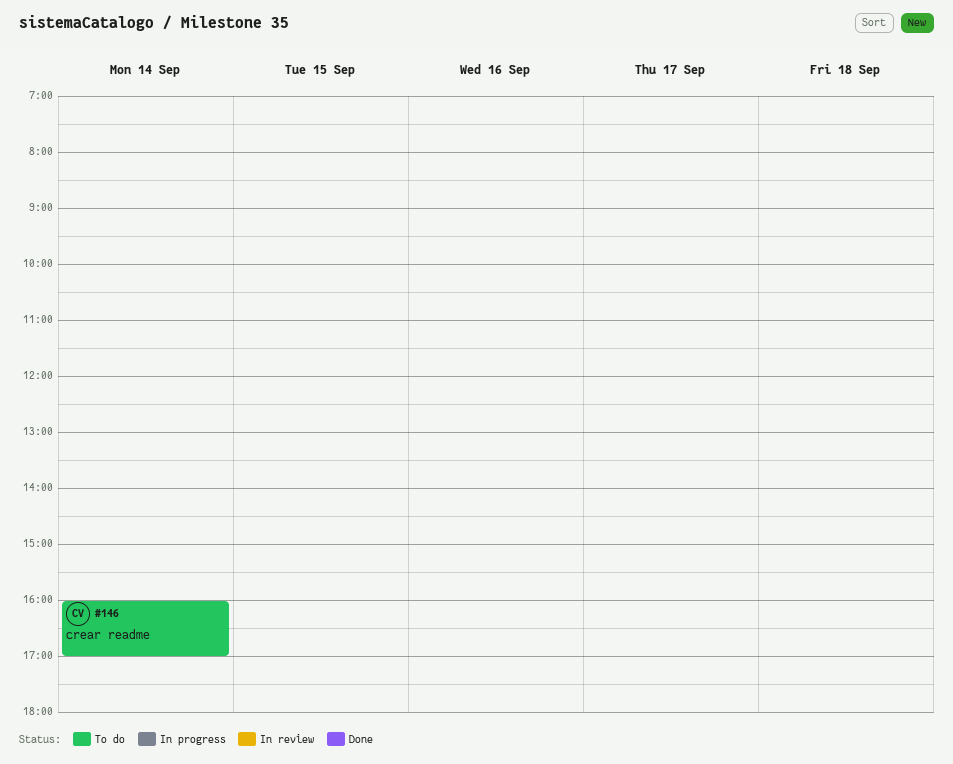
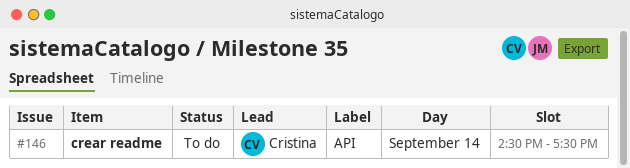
#146, begins: 16:00 -> 14:30
#146, ends: 17:00 -> 17:30

